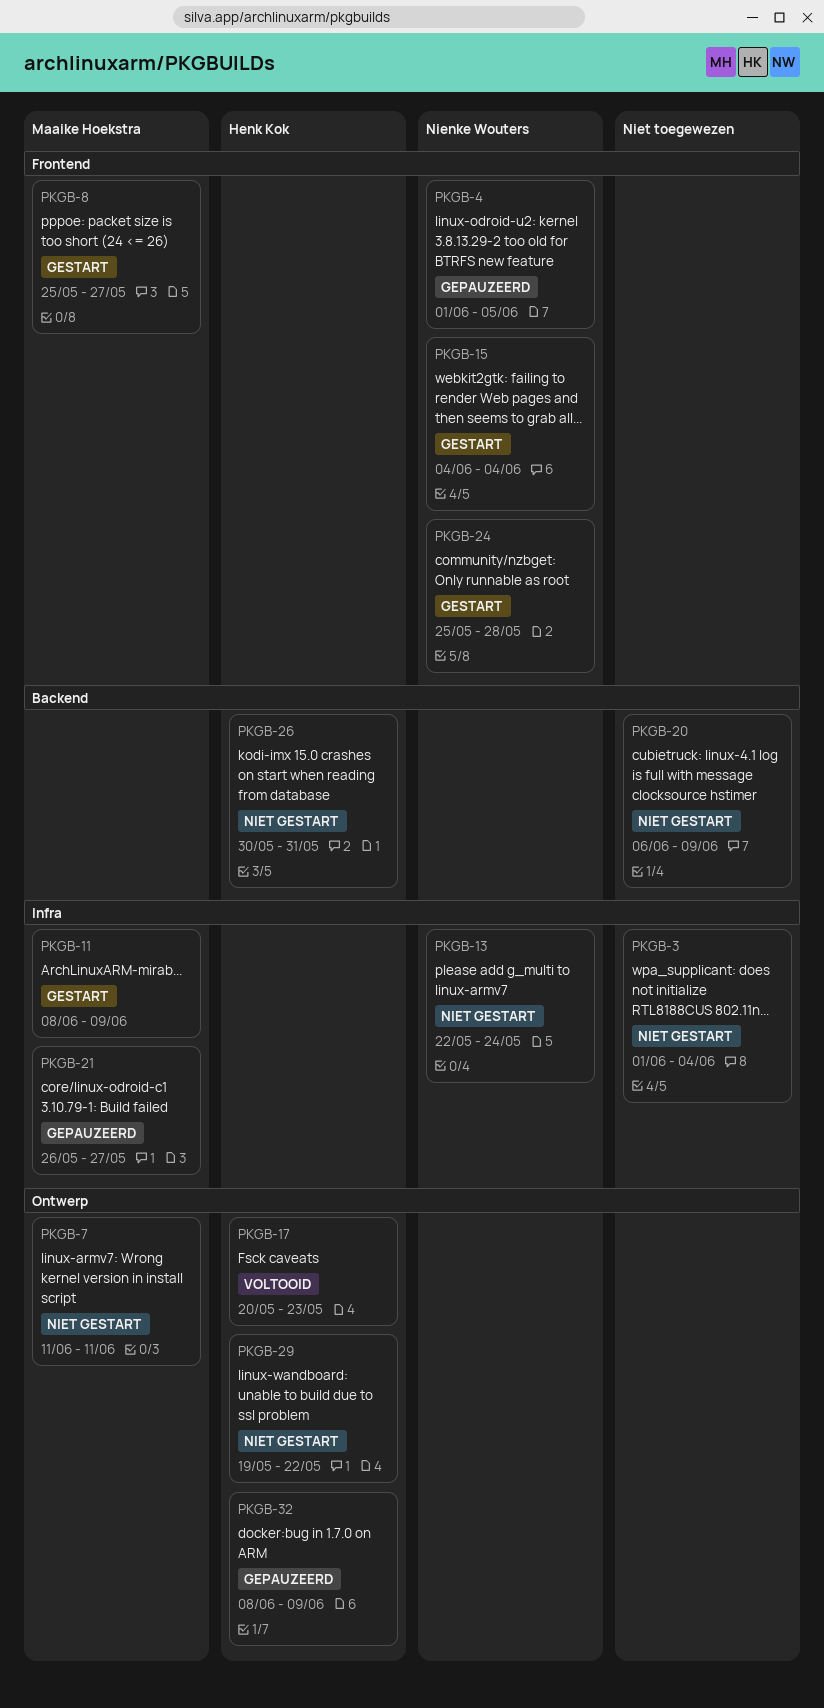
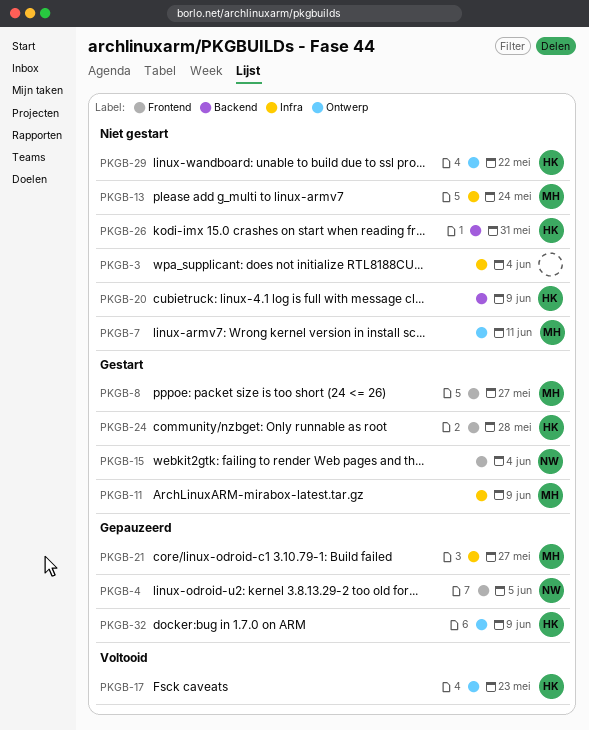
PKGB-13, owner: Nienke Wouters -> Maaike Hoekstra
PKGB-20, owner: none -> Henk Kok
PKGB-24, owner: Nienke Wouters -> Henk Kok

